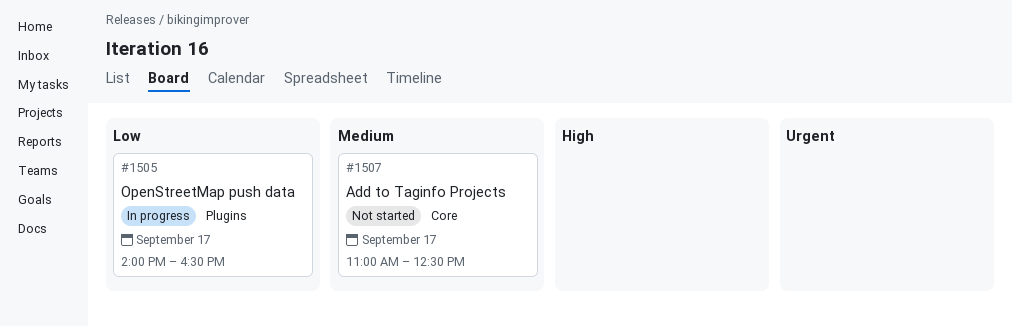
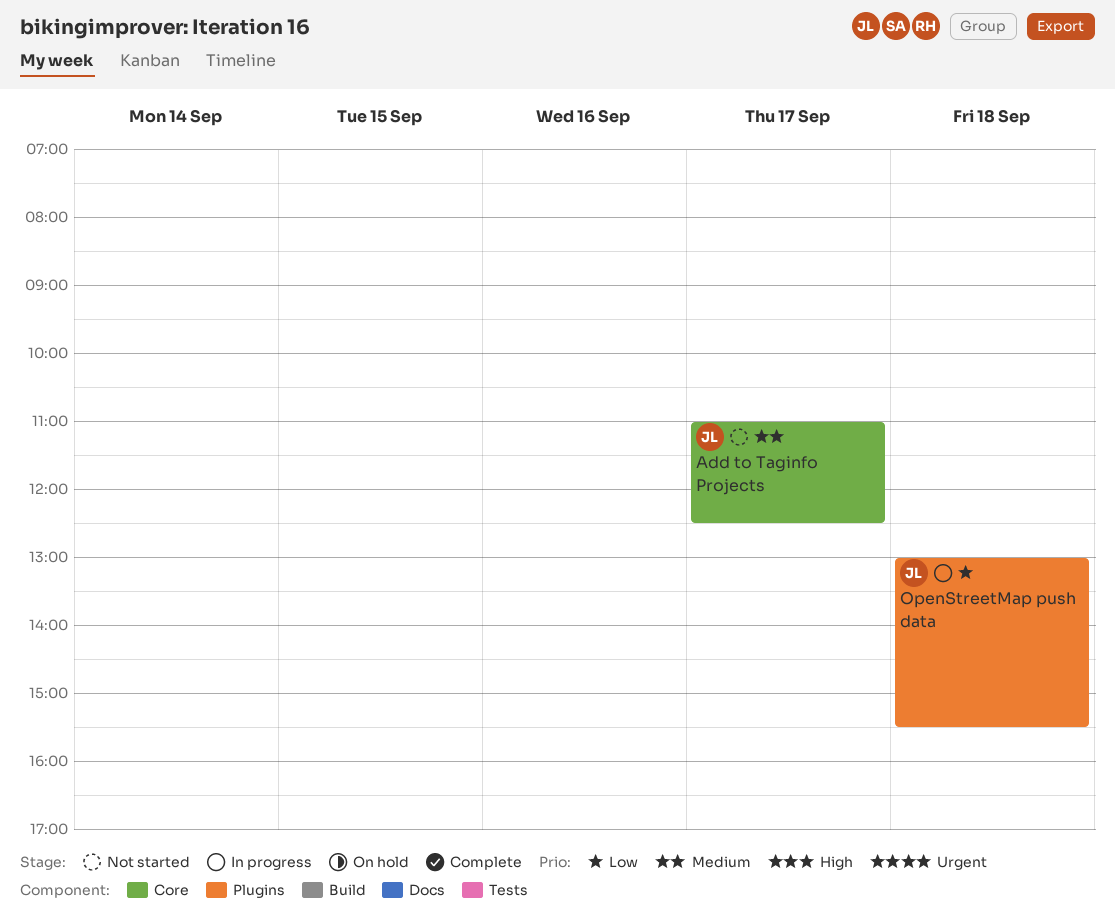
OpenStreetMap push data, day: Sep 17 -> Sep 18
OpenStreetMap push data, begins: 14:00 -> 13:00
OpenStreetMap push data, ends: 16:30 -> 15:30

